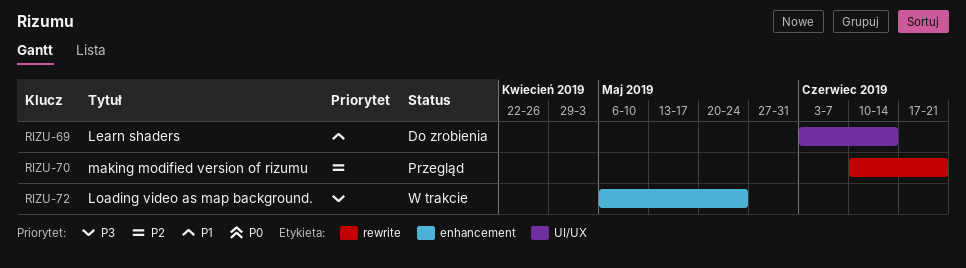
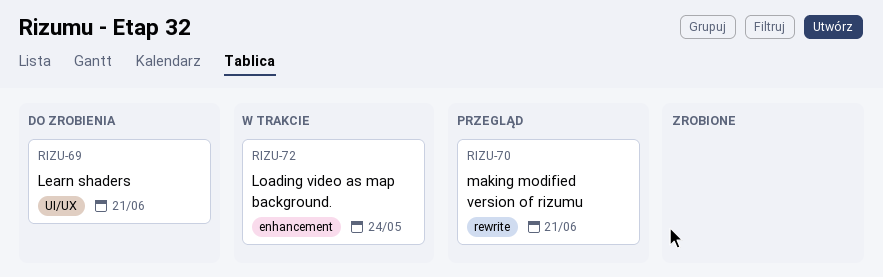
RIZU-69, due: Jun 14 -> Jun 21

